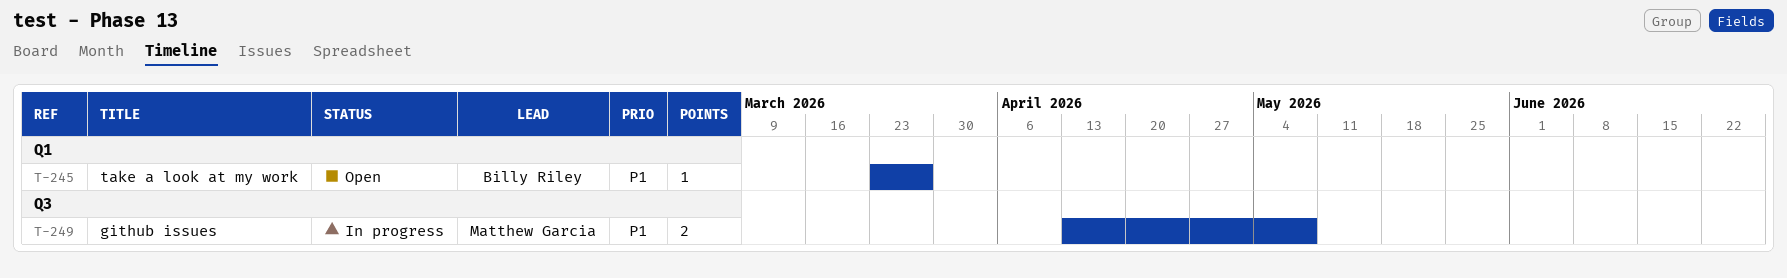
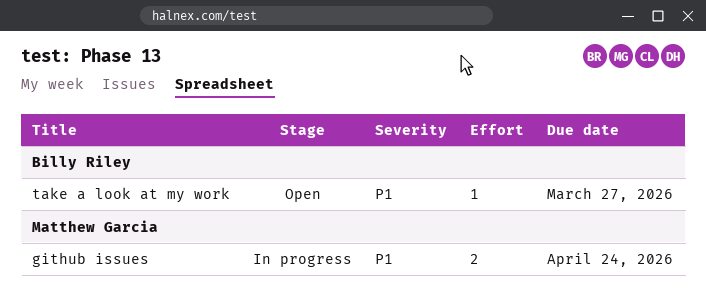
github issues, due: May 8 -> Apr 24

